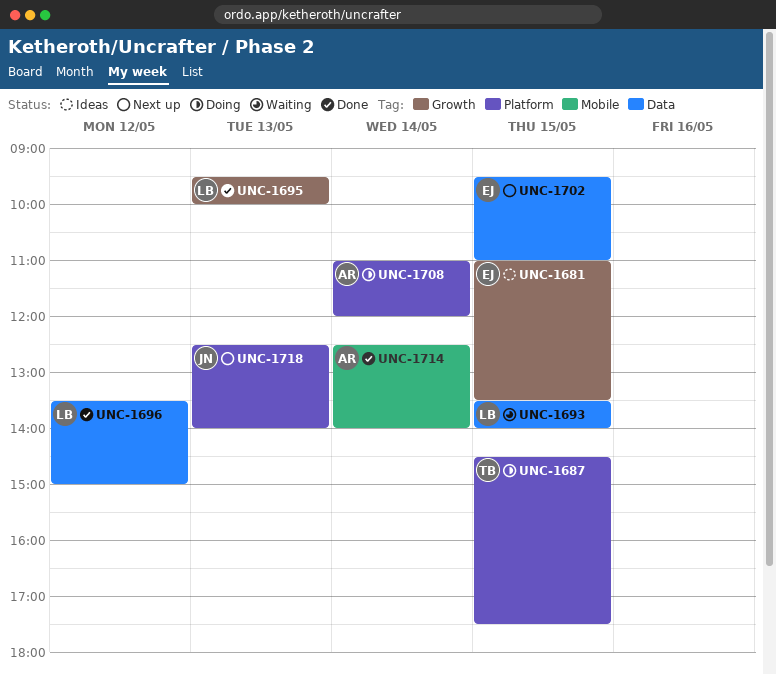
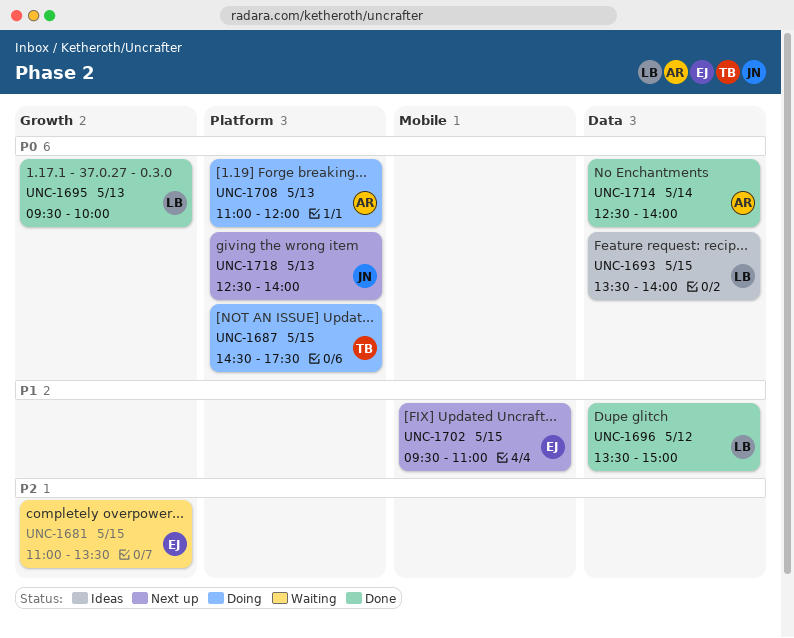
UNC-1681, status: Ideas -> Waiting
UNC-1693, status: Waiting -> Ideas
UNC-1702, label: Data -> Mobile
UNC-1708, day: May 14 -> May 13
UNC-1714, label: Mobile -> Data

